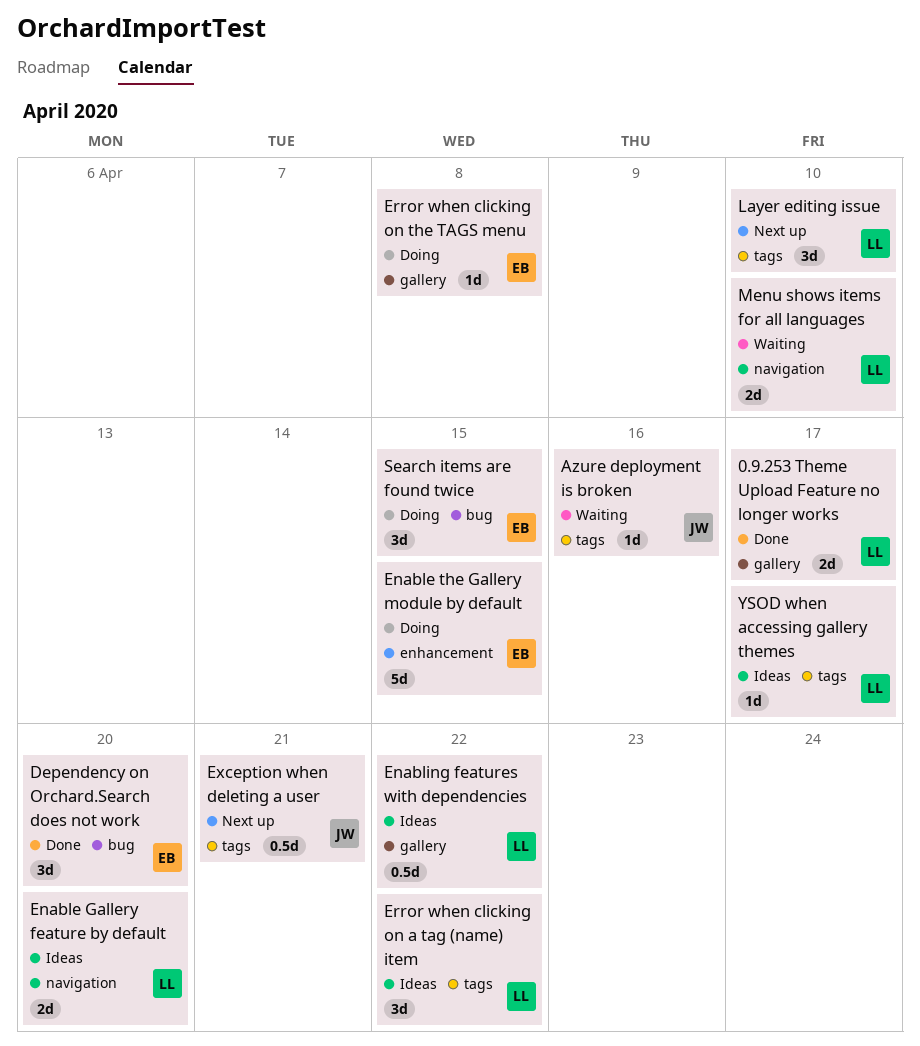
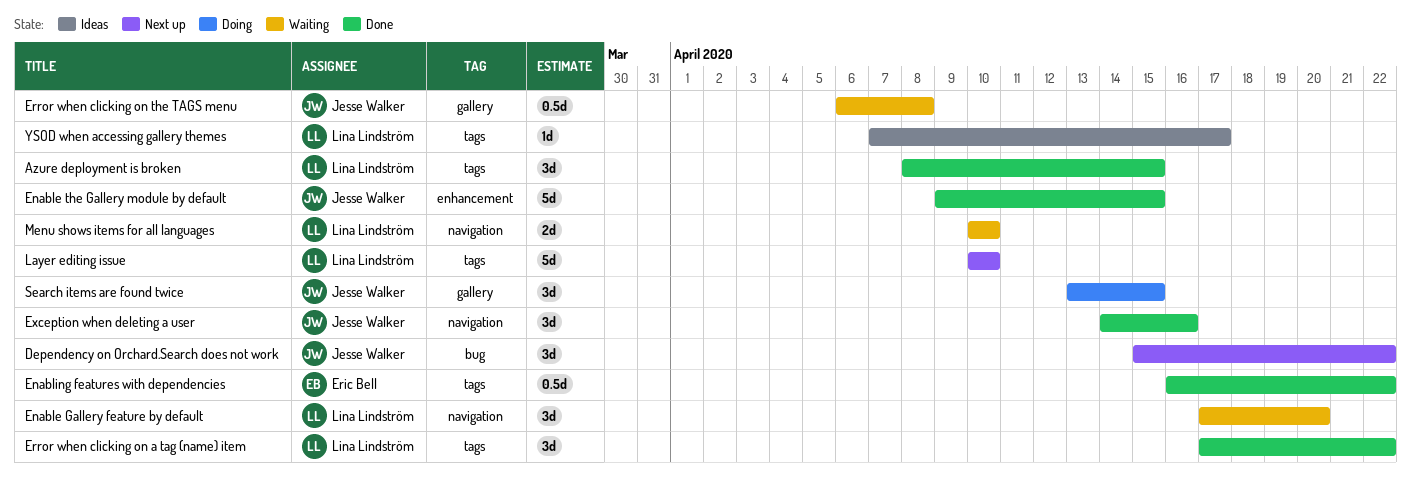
0.9.253 Theme Upload Feature no longer works: present -> none
Azure deployment is broken, status: Waiting -> Done
Azure deployment is broken, owner: Jesse Walker -> Lina Lindström
Azure deployment is broken, estimate: 1d -> 3d
Azure deployment is broken, due: Apr 16 -> Apr 15
Dependency on Orchard.Search does not work, status: Done -> Next up
Dependency on Orchard.Search does not work, owner: Eric Bell -> Jesse Walker
Dependency on Orchard.Search does not work, due: Apr 20 -> Apr 22
Enable Gallery feature by default, status: Ideas -> Waiting
Enable Gallery feature by default, estimate: 2d -> 3d
Enable the Gallery module by default, status: Doing -> Done
Enable the Gallery module by default, owner: Eric Bell -> Jesse Walker
Enabling features with dependencies, status: Ideas -> Done
Enabling features with dependencies, owner: Lina Lindström -> Eric Bell
Enabling features with dependencies, label: gallery -> tags
Error when clicking on a tag (name) item, status: Ideas -> Done
Error when clicking on the TAGS menu, status: Doing -> Waiting
Error when clicking on the TAGS menu, owner: Eric Bell -> Jesse Walker
Error when clicking on the TAGS menu, estimate: 1d -> 0.5d
Exception when deleting a user, status: Next up -> Done
Exception when deleting a user, label: tags -> navigation
Exception when deleting a user, estimate: 0.5d -> 3d
Exception when deleting a user, due: Apr 21 -> Apr 16
Layer editing issue, estimate: 3d -> 5d
Search items are found twice, owner: Eric Bell -> Jesse Walker
Search items are found twice, label: bug -> gallery

